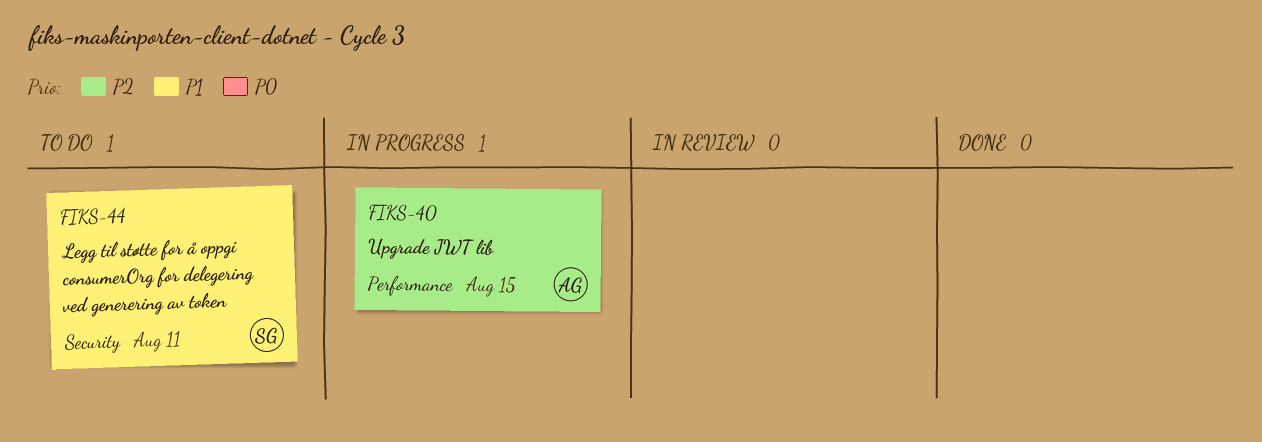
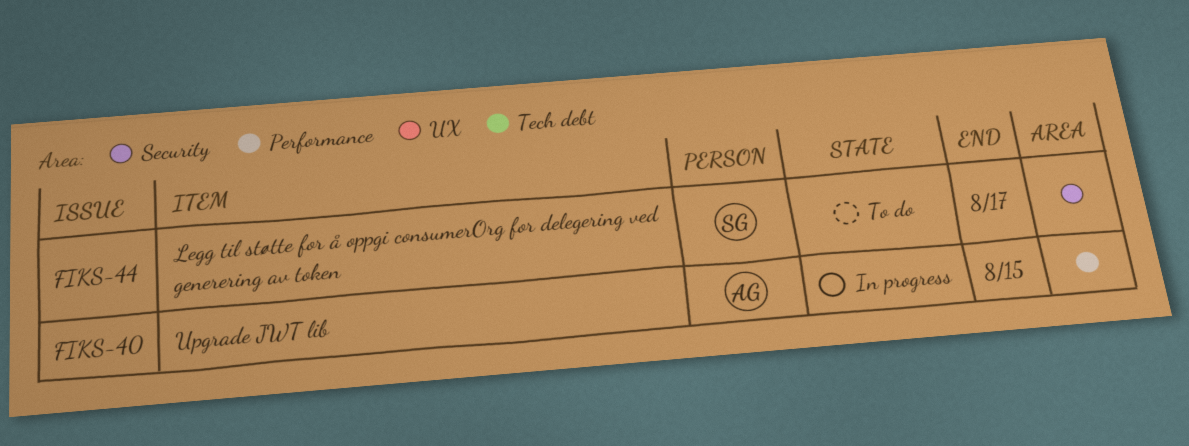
FIKS-44, due: Aug 11 -> Aug 17

